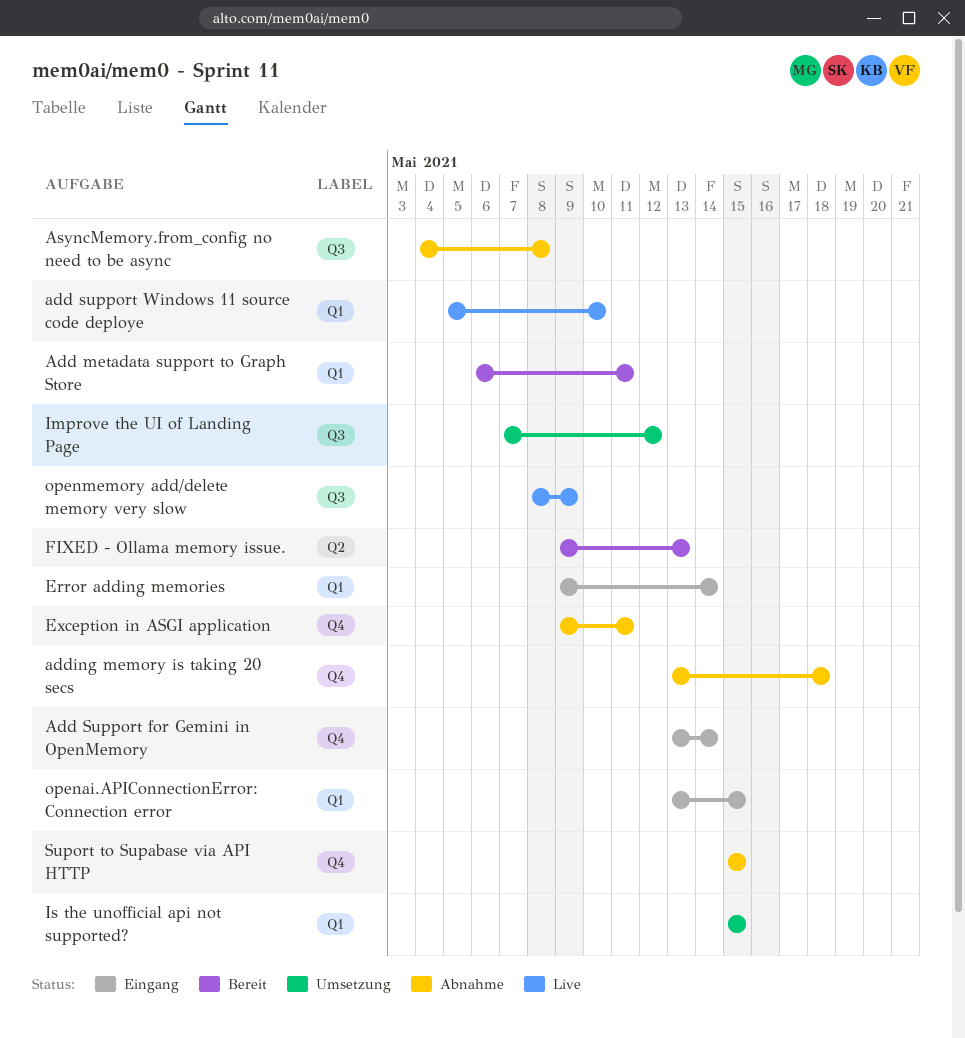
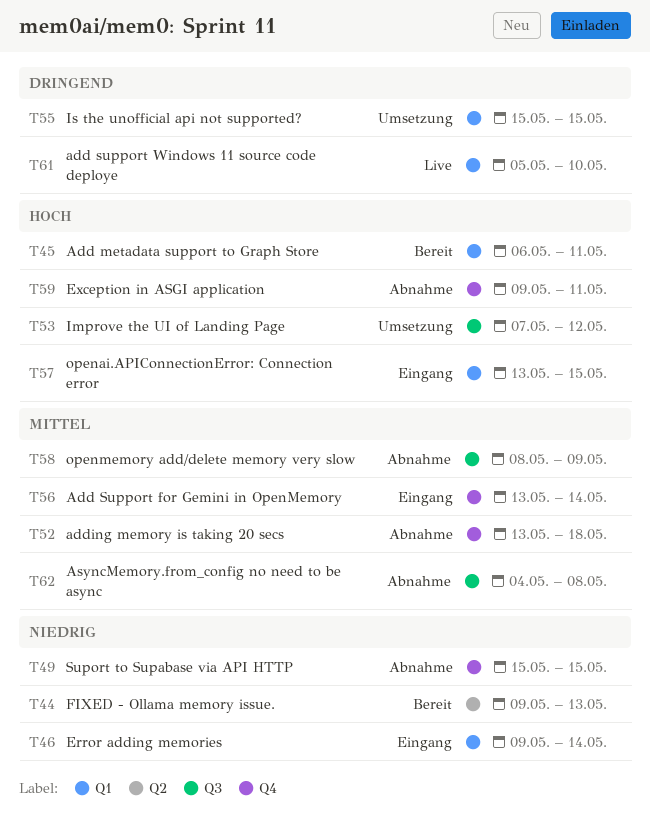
openmemory add/delete memory very slow, status: Live -> Abnahme

